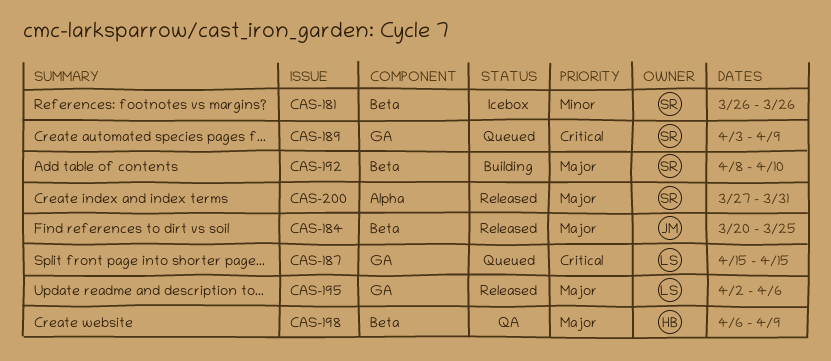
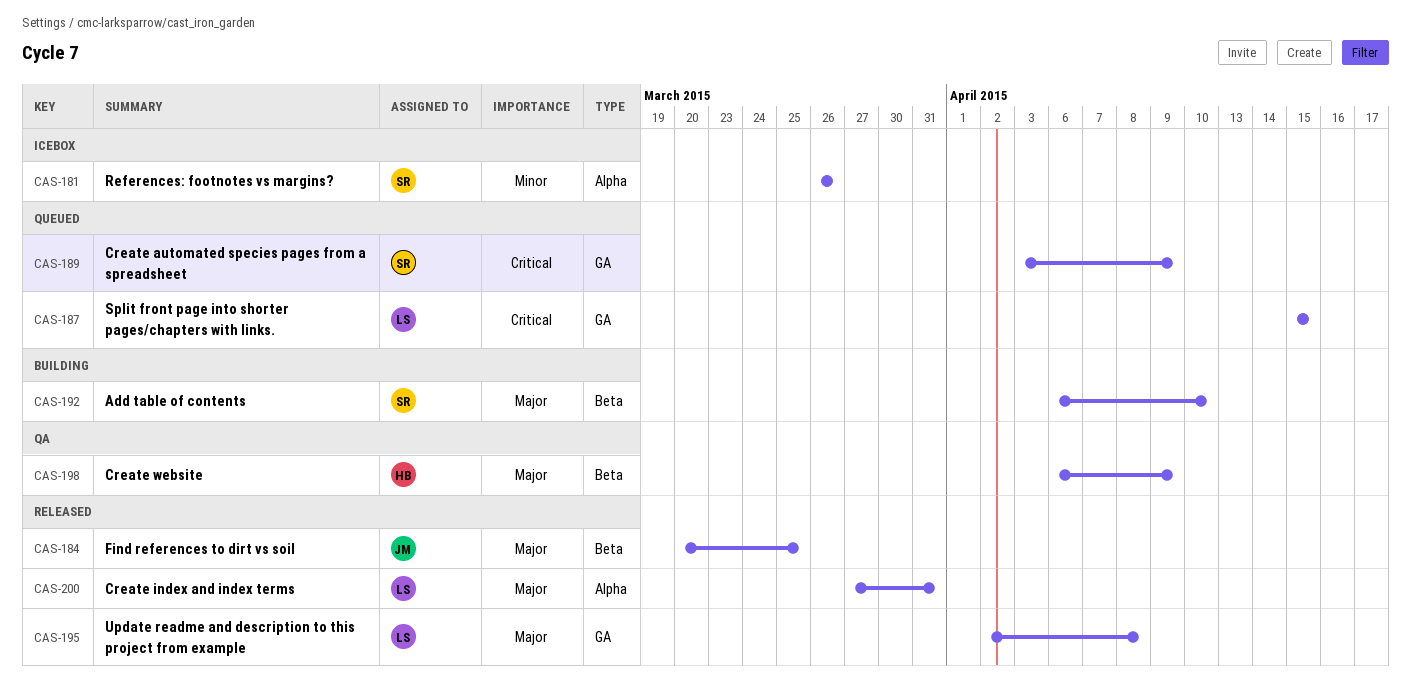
CAS-181, label: Beta -> Alpha
CAS-192, start: Apr 8 -> Apr 6
CAS-195, due: Apr 6 -> Apr 8
CAS-200, owner: SR -> LS

